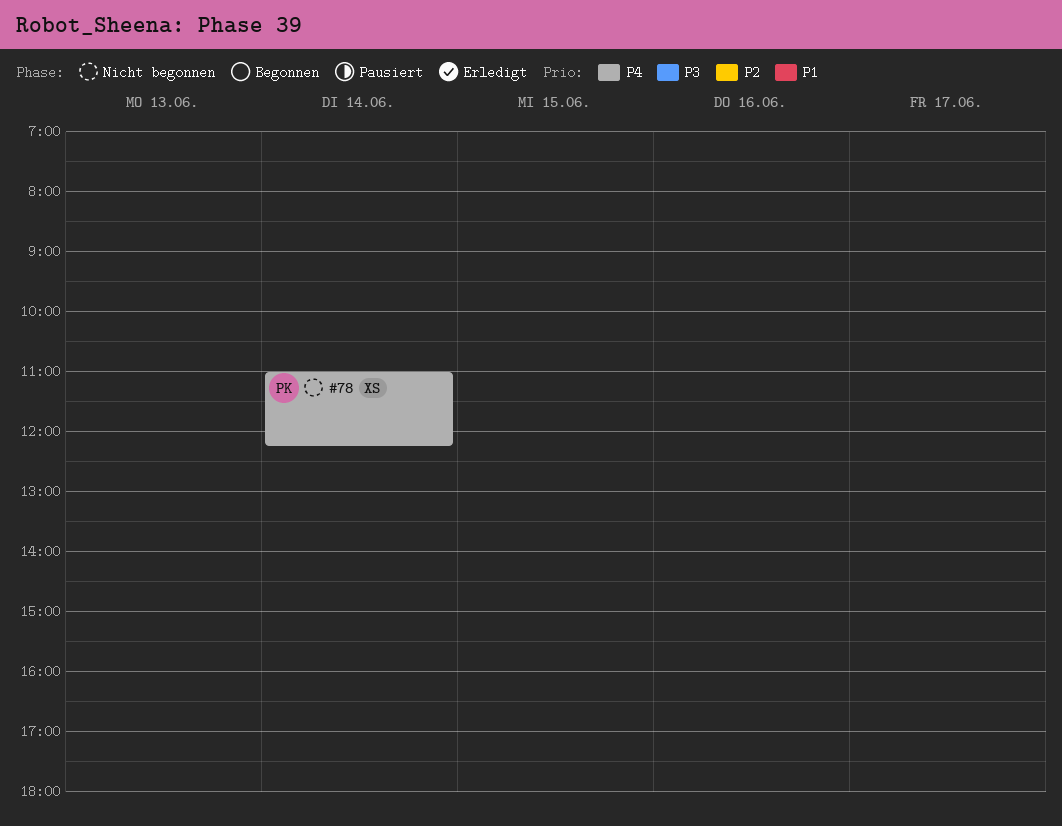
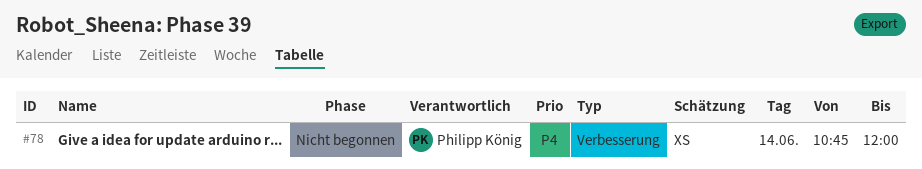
#78, begins: 11:00 -> 10:45
#78, ends: 12:15 -> 12:00

